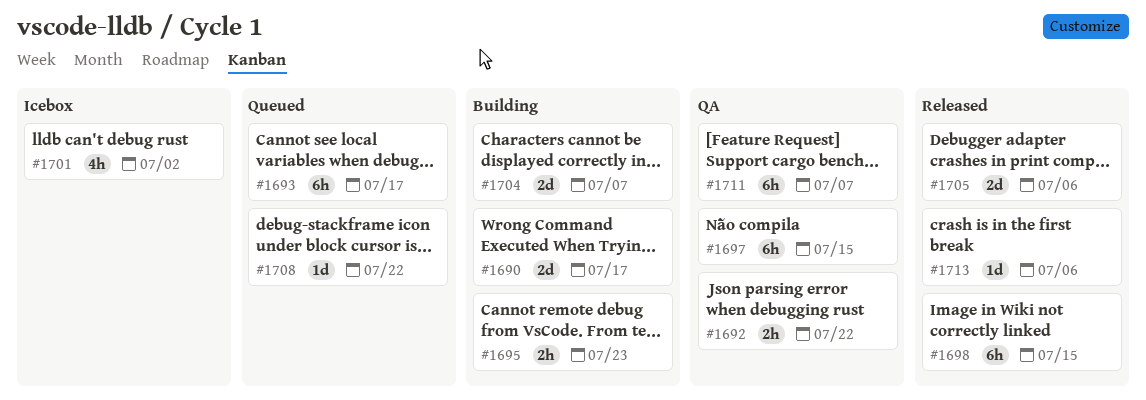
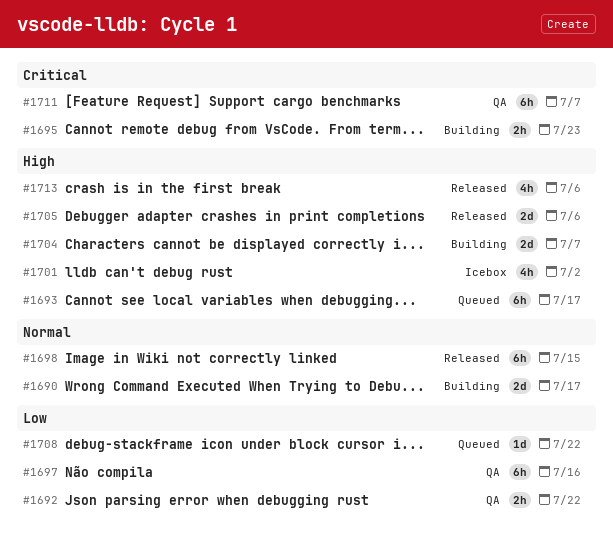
#1697, due: Jul 15 -> Jul 16
#1713, estimate: 1d -> 4h

